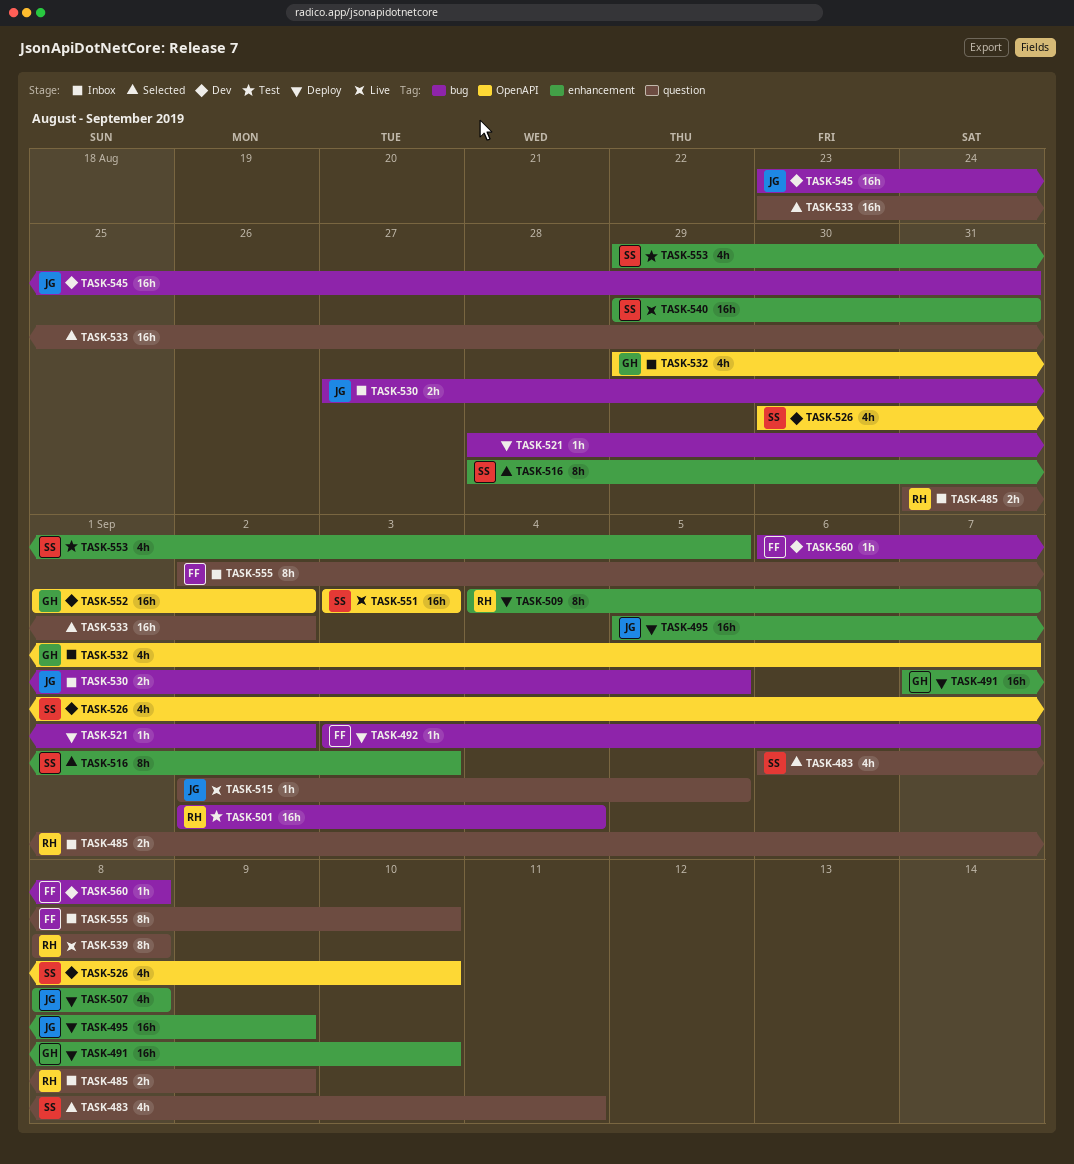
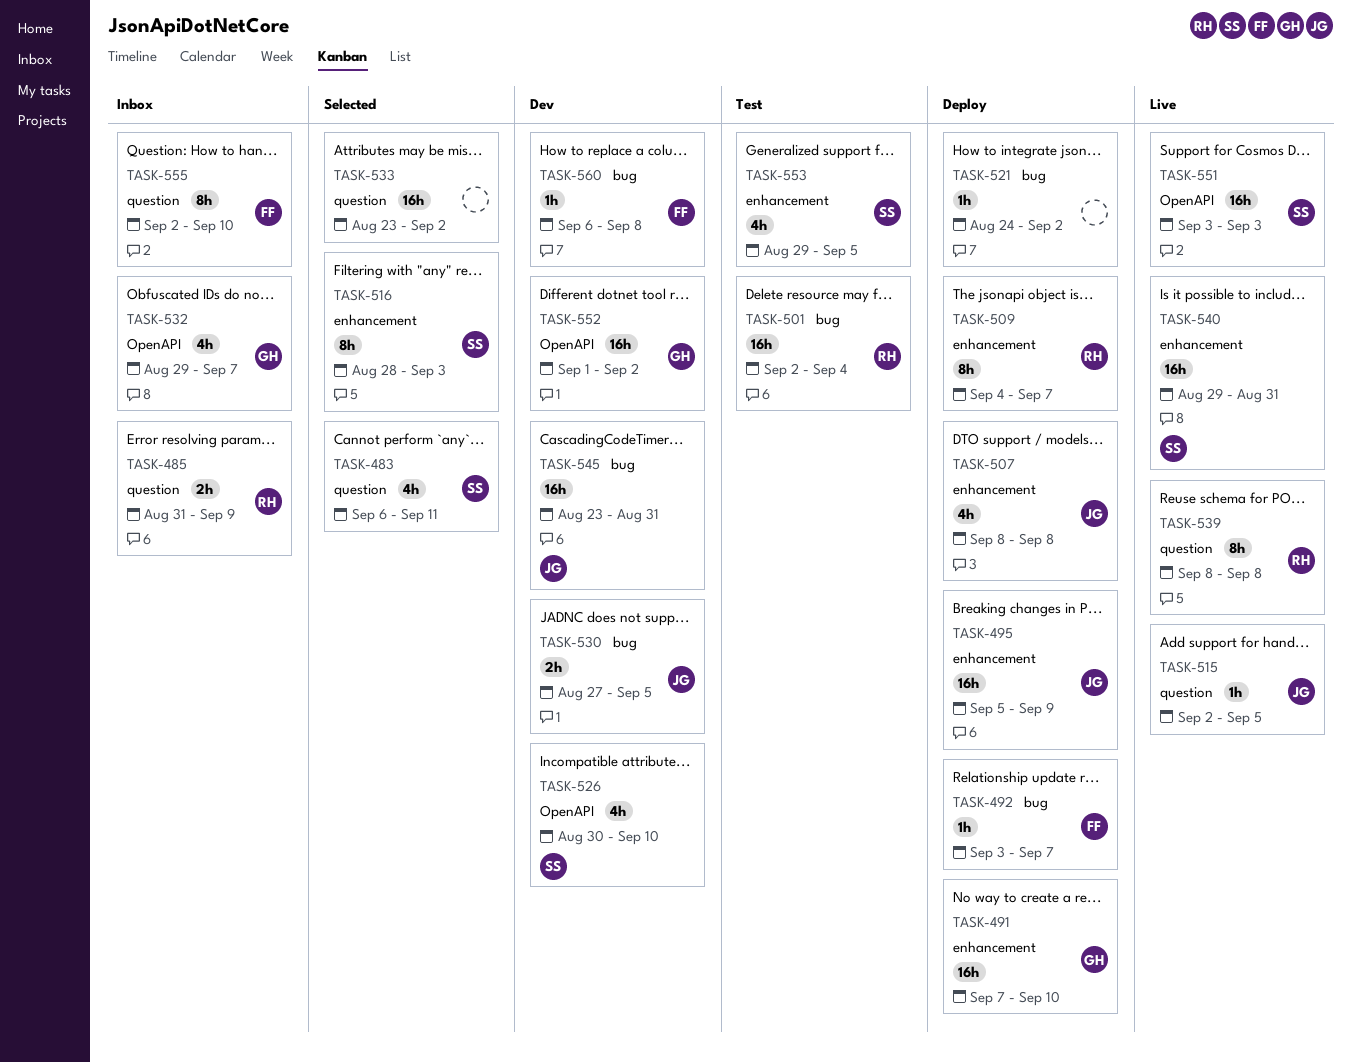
TASK-521, start: Aug 28 -> Aug 24
TASK-530, status: Inbox -> Dev

